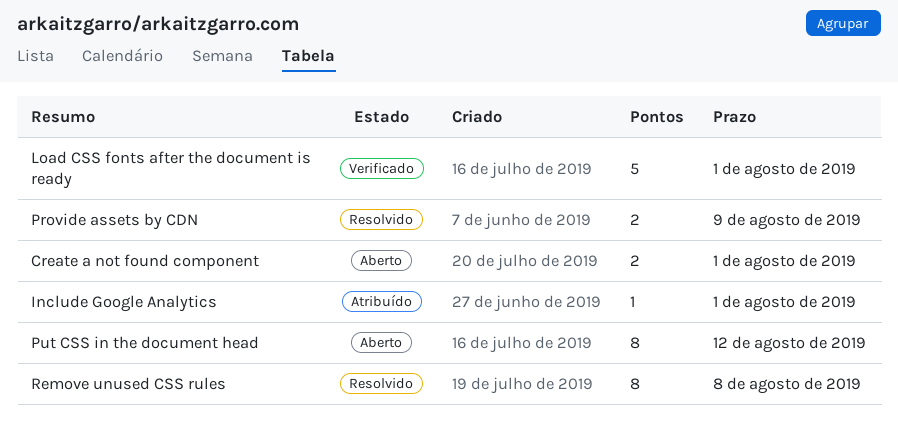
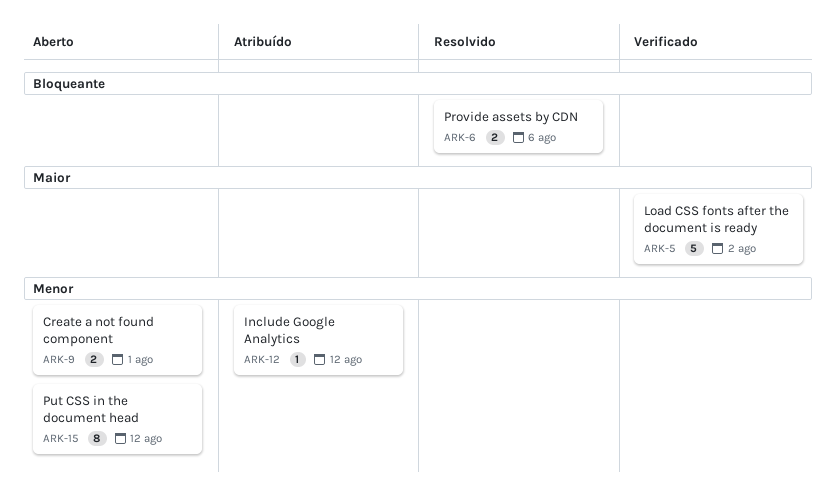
Include Google Analytics, due: Aug 1 -> Aug 12
Load CSS fonts after the document is ready, due: Aug 1 -> Aug 2
Provide assets by CDN, due: Aug 9 -> Aug 6
Remove unused CSS rules: present -> none

